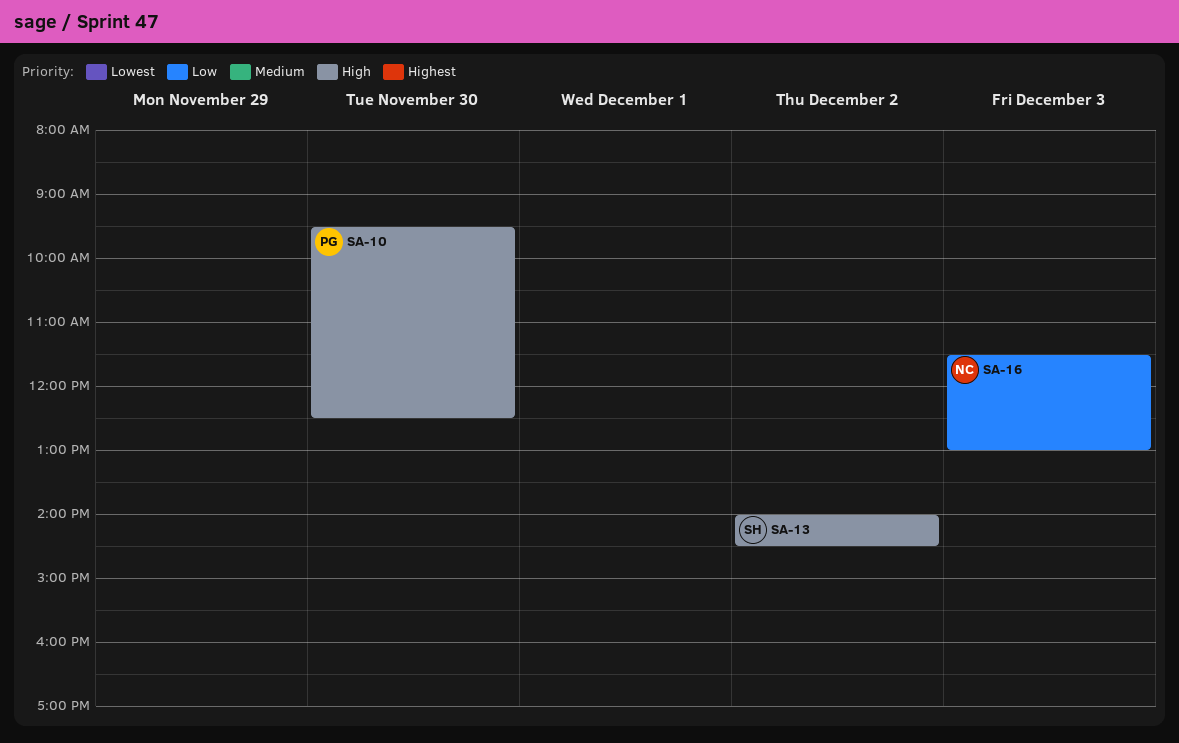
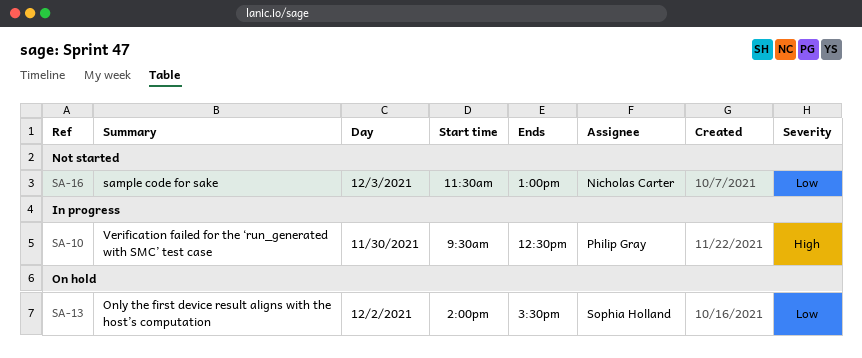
SA-13, priority: High -> Low
SA-13, ends: 14:30 -> 15:30

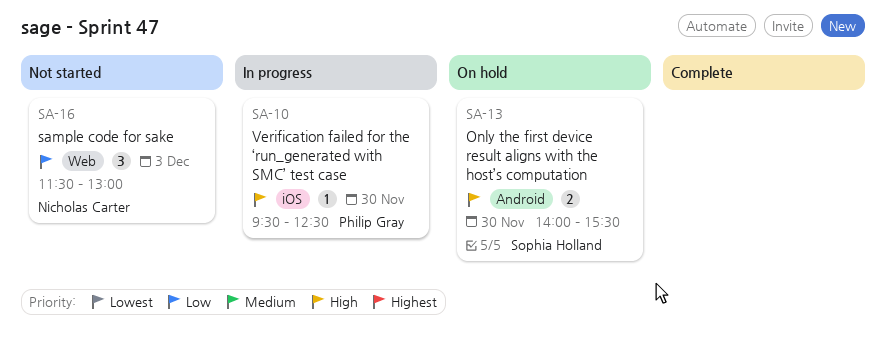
SA-13, priority: Low -> High
SA-13, day: Dec 2 -> Nov 30

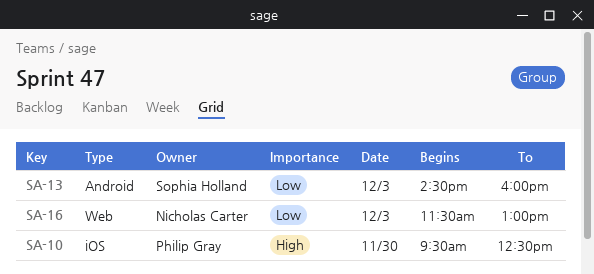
SA-13, priority: High -> Low
SA-13, day: Nov 30 -> Dec 3
SA-13, begins: 14:00 -> 14:30
SA-13, ends: 15:30 -> 16:00

